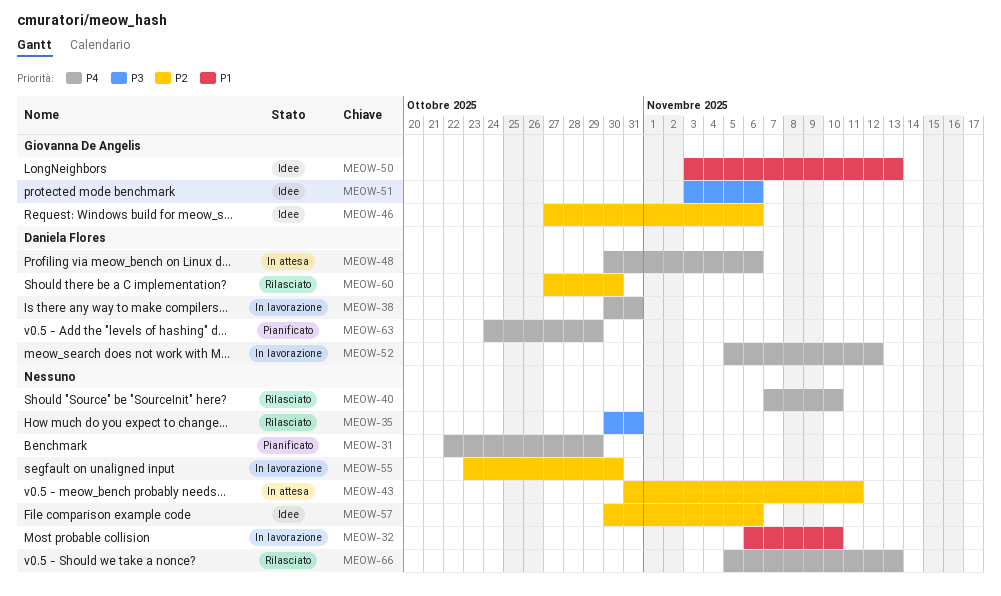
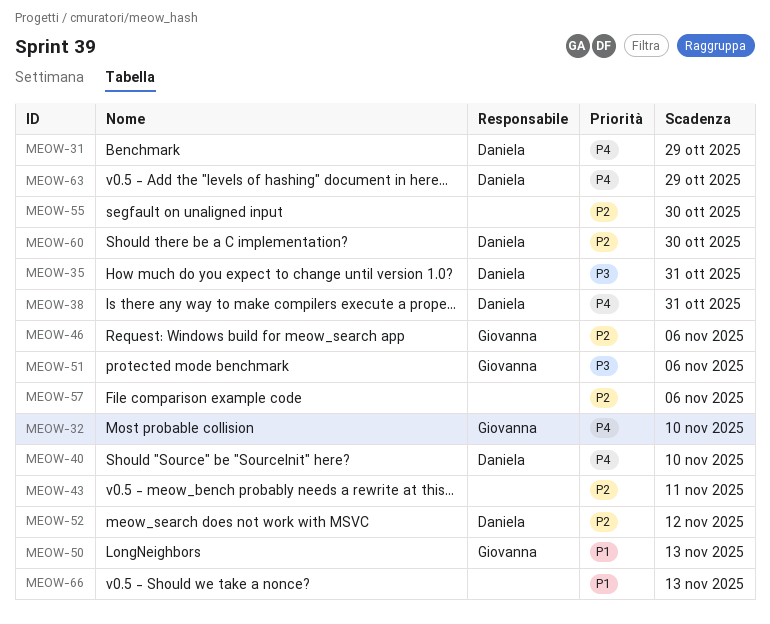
MEOW-31, owner: none -> Daniela Flores
MEOW-32, owner: none -> Giovanna De Angelis
MEOW-32, priority: P1 -> P4
MEOW-35, owner: none -> Daniela Flores
MEOW-40, owner: none -> Daniela Flores
MEOW-48: present -> none
MEOW-52, priority: P4 -> P2
MEOW-66, priority: P4 -> P1

